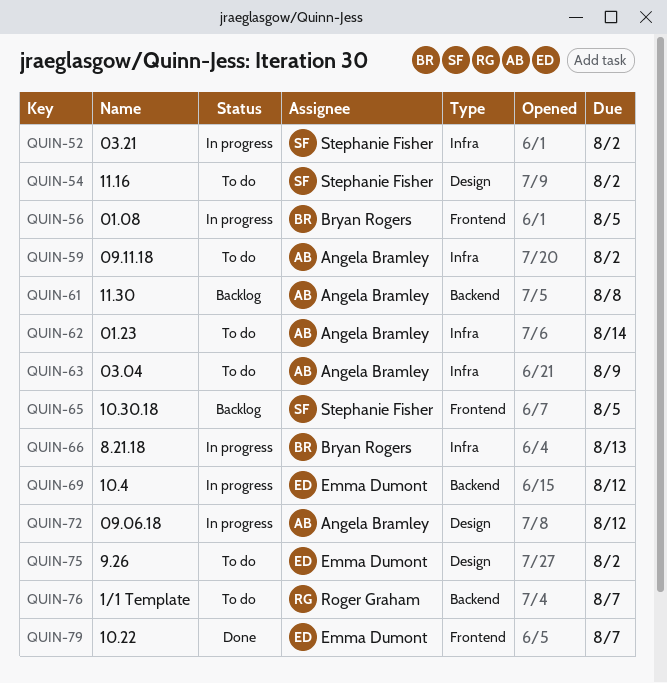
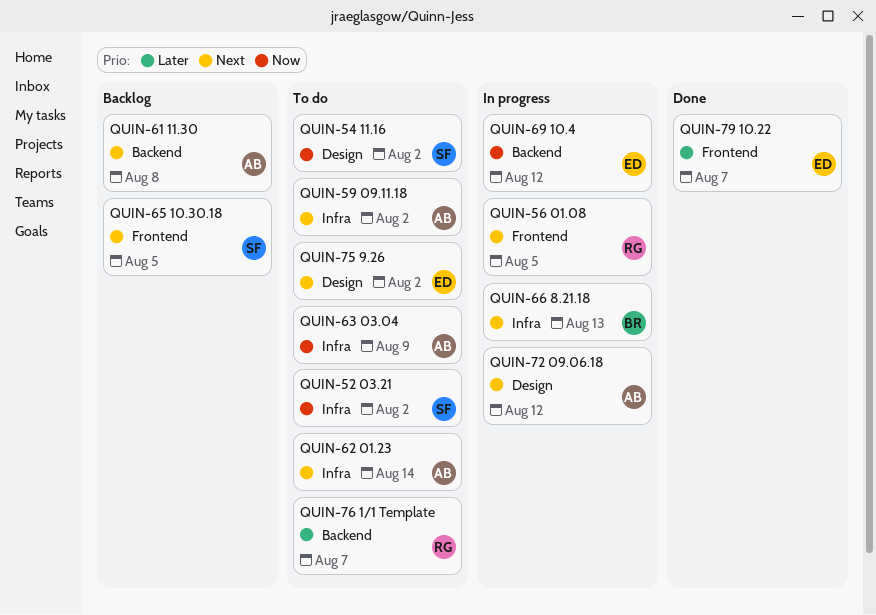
QUIN-52, status: In progress -> To do
QUIN-56, owner: Bryan Rogers -> Roger Graham

